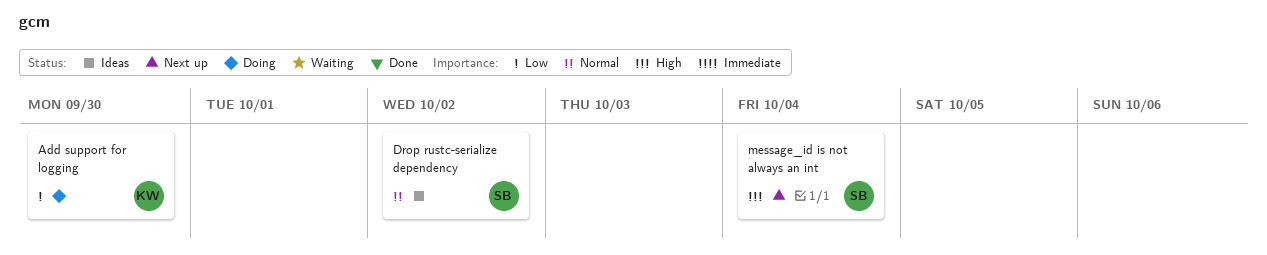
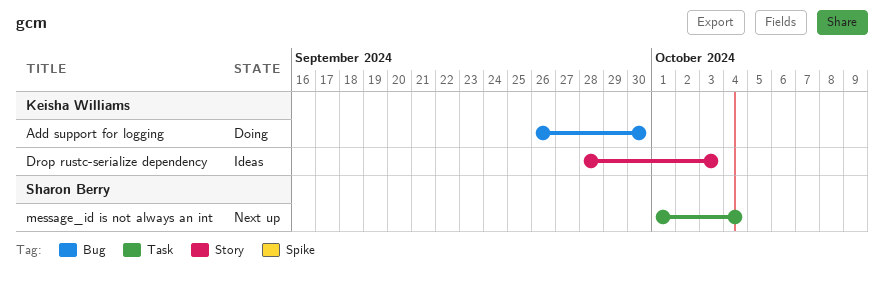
Drop rustc-serialize dependency, owner: Sharon Berry -> Keisha Williams
Drop rustc-serialize dependency, due: Oct 2 -> Oct 3

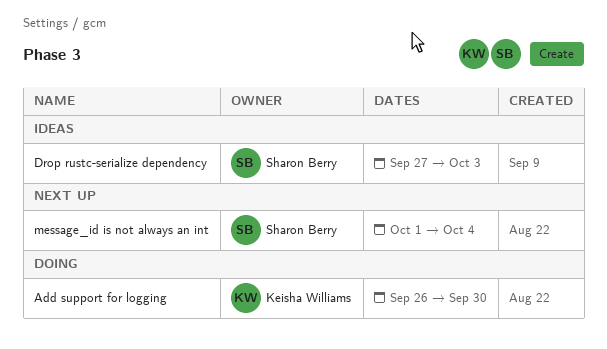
Drop rustc-serialize dependency, owner: Keisha Williams -> Sharon Berry
Drop rustc-serialize dependency, start: Sep 28 -> Sep 27

